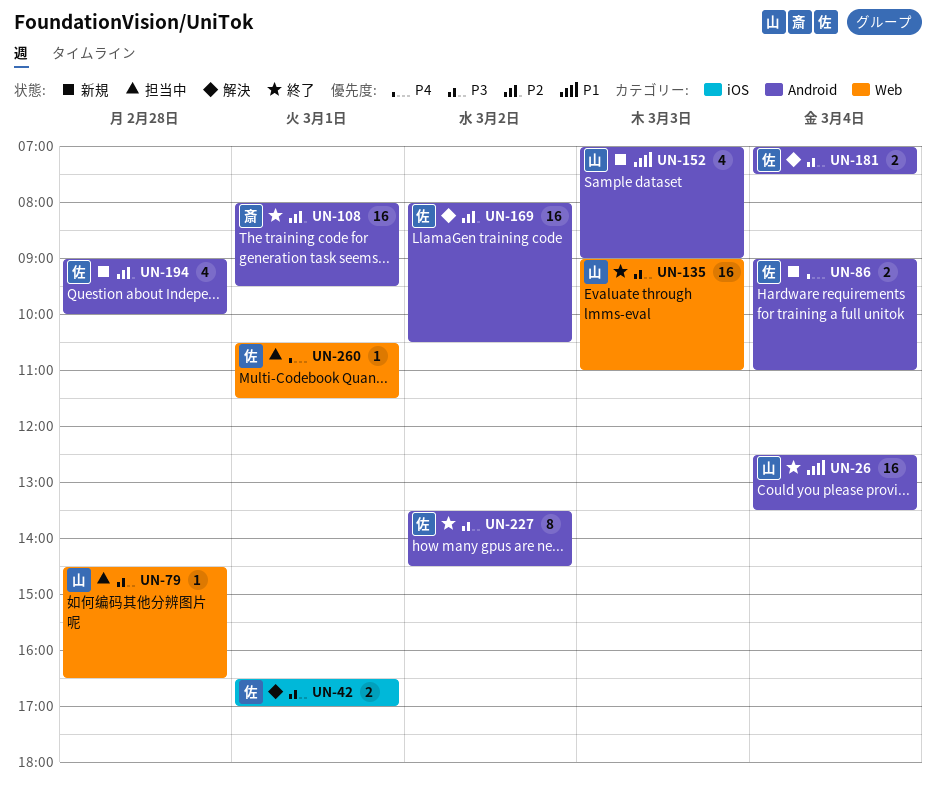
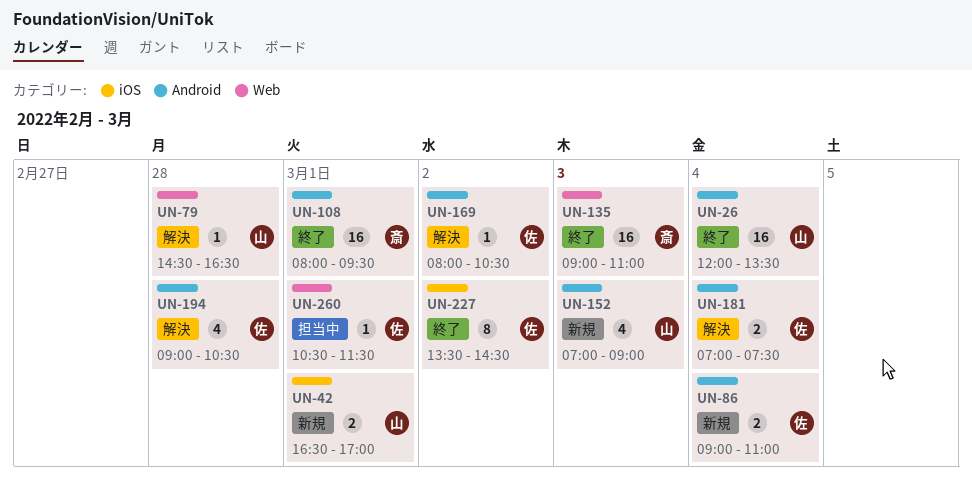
UN-26, begins: 12:30 -> 12:00
UN-42, status: 解決 -> 新規
UN-42, owner: 佐 -> 山
UN-79, status: 担当中 -> 解決
UN-135, owner: 山 -> 斎
UN-169, estimate: 16 -> 1
UN-194, status: 新規 -> 解決
UN-194, ends: 10:00 -> 10:30
UN-227, label: Android -> iOS

